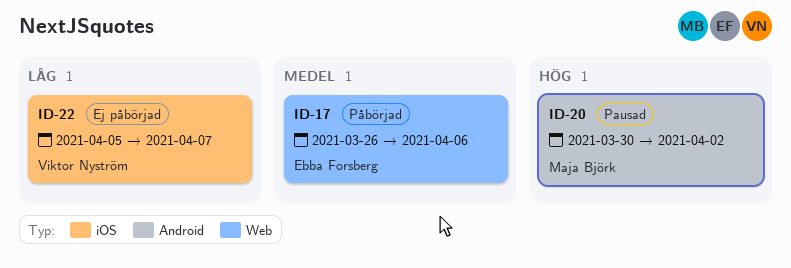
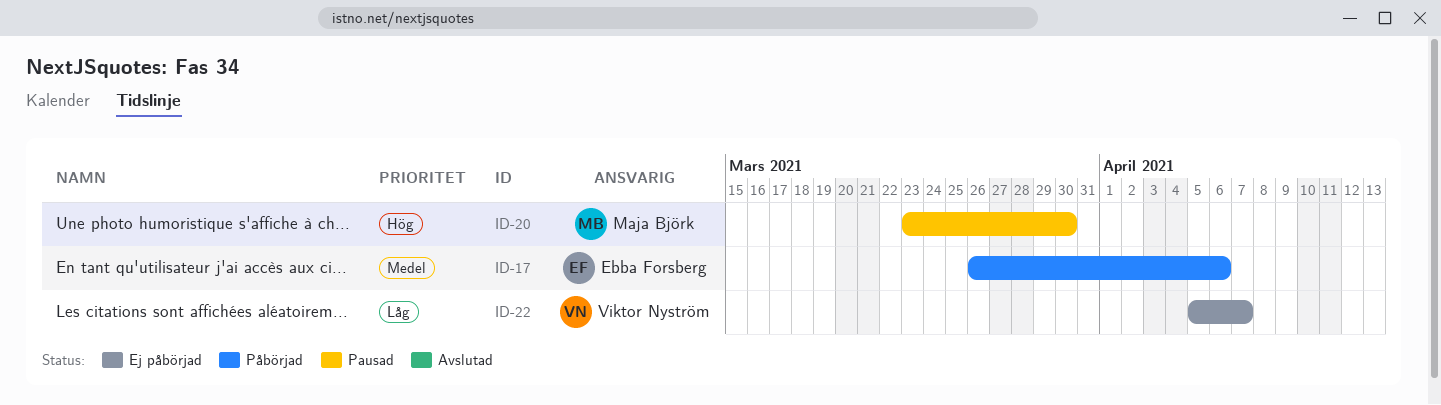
ID-20, start: Mar 30 -> Mar 23
ID-20, due: Apr 2 -> Mar 30

